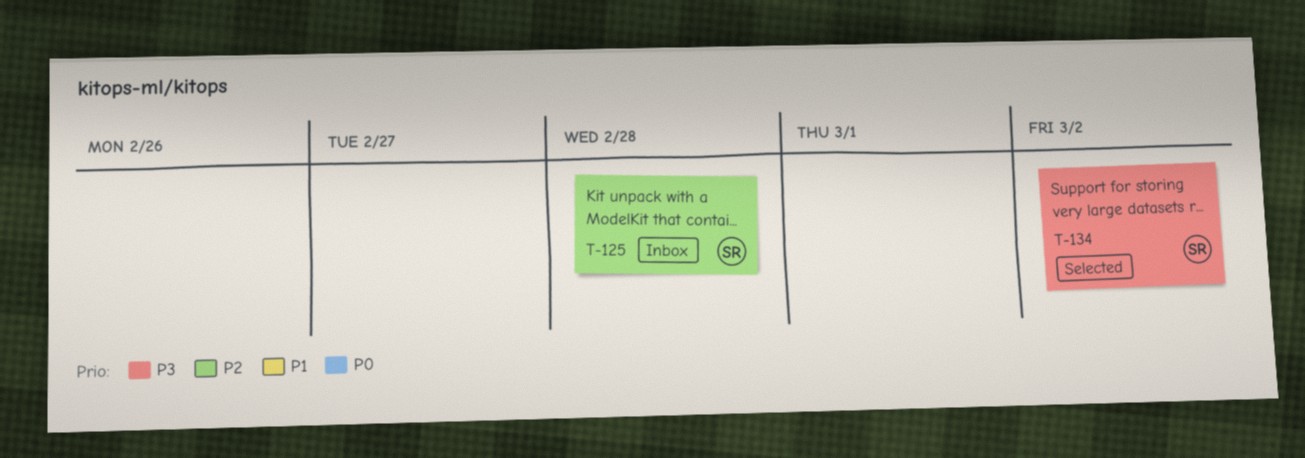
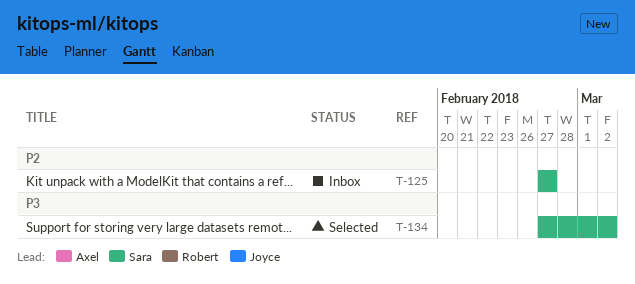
T-125, due: Feb 28 -> Feb 27

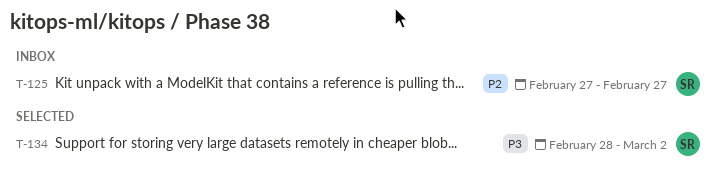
T-134, start: Feb 27 -> Feb 28

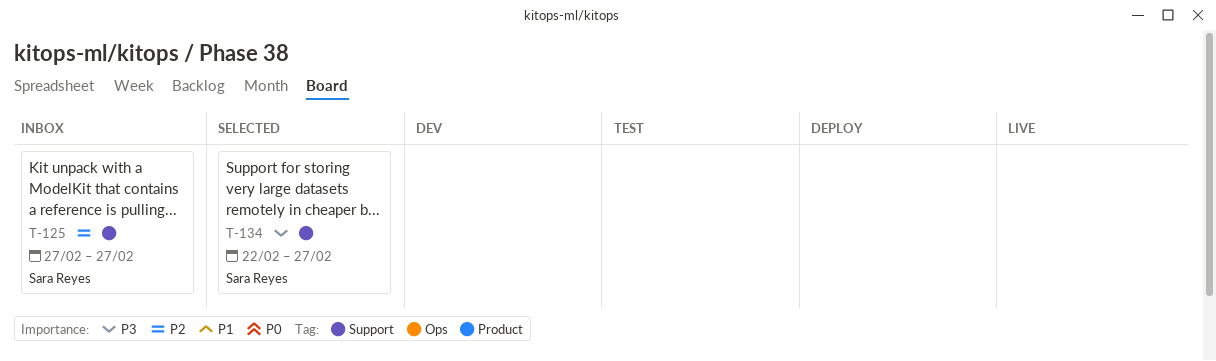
T-134, start: Feb 28 -> Feb 22
T-134, due: Mar 2 -> Feb 27

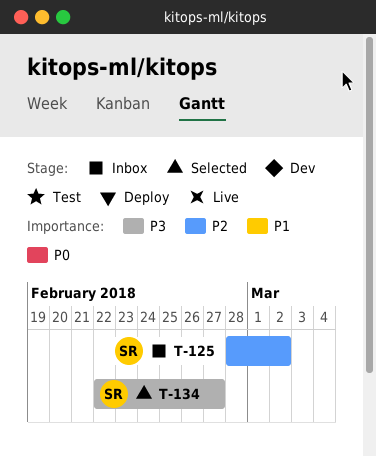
T-125, start: Feb 27 -> Feb 28
T-125, due: Feb 27 -> Mar 2

